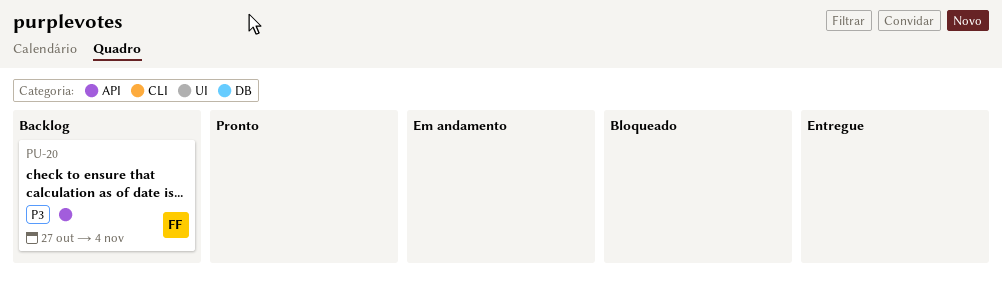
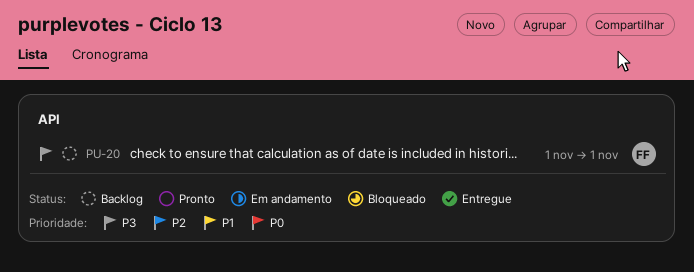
PU-20, start: Oct 27 -> Nov 1
PU-20, due: Nov 4 -> Nov 1

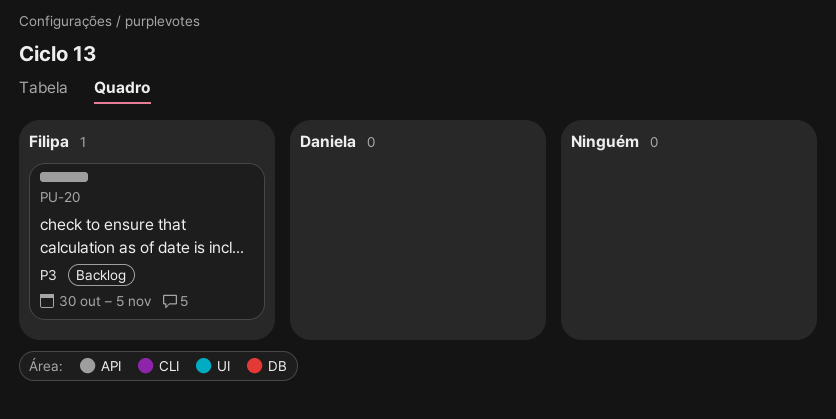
PU-20, start: Nov 1 -> Oct 30
PU-20, due: Nov 1 -> Nov 5

